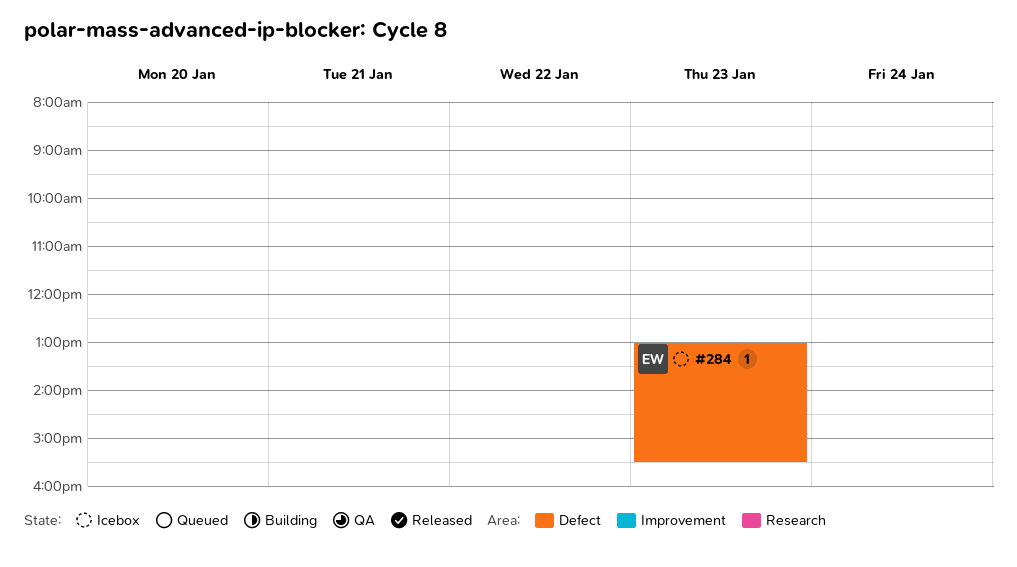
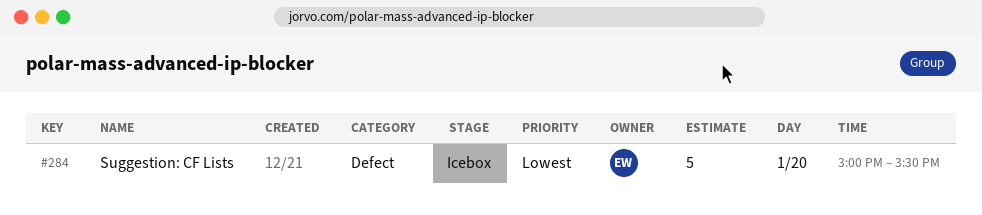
#284, estimate: 1 -> 5
#284, day: Jan 23 -> Jan 20
#284, begins: 13:00 -> 15:00

